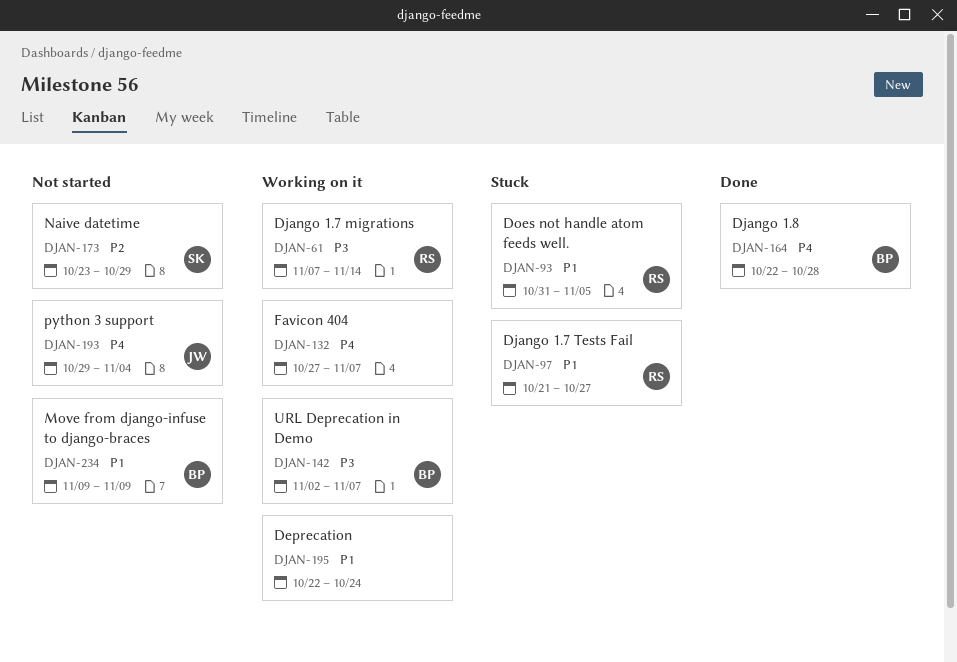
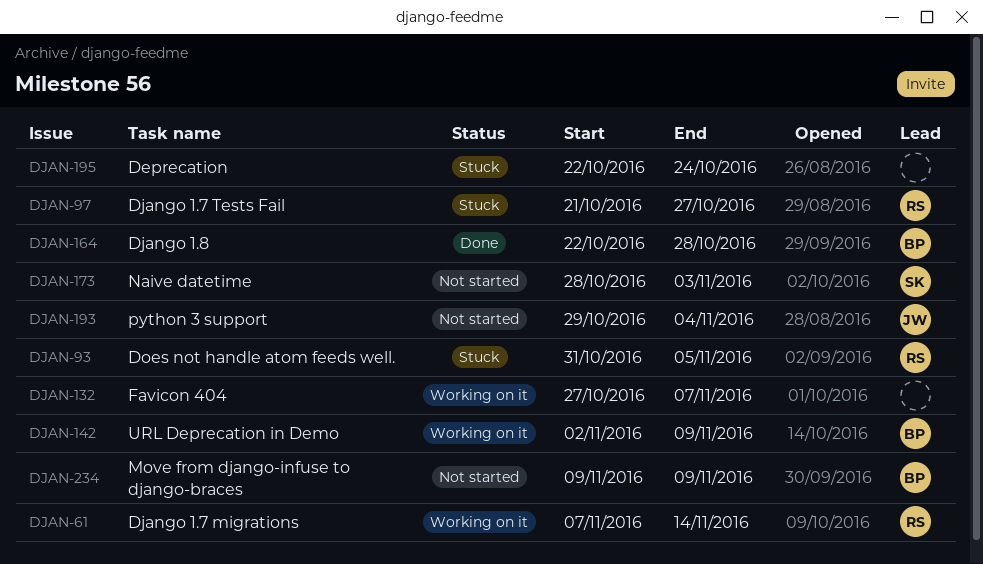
DJAN-142, due: Nov 7 -> Nov 9
DJAN-173, start: Oct 23 -> Oct 28
DJAN-173, due: Oct 29 -> Nov 3
DJAN-195, status: Working on it -> Stuck

